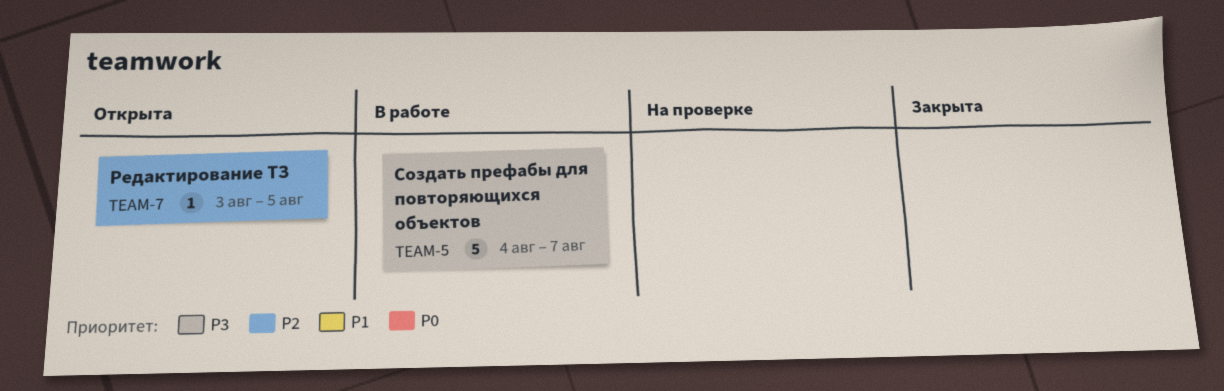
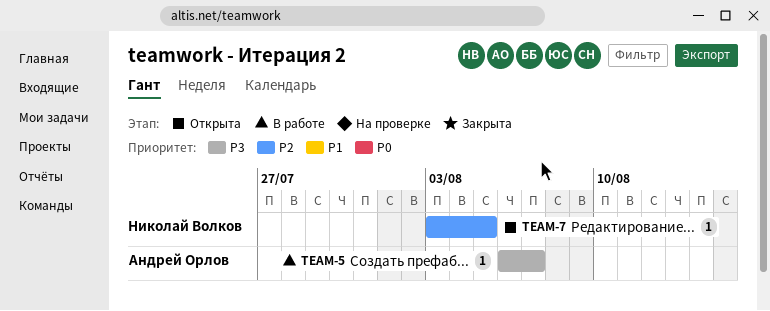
TEAM-5, estimate: 5 -> 1
TEAM-5, start: Aug 4 -> Aug 6

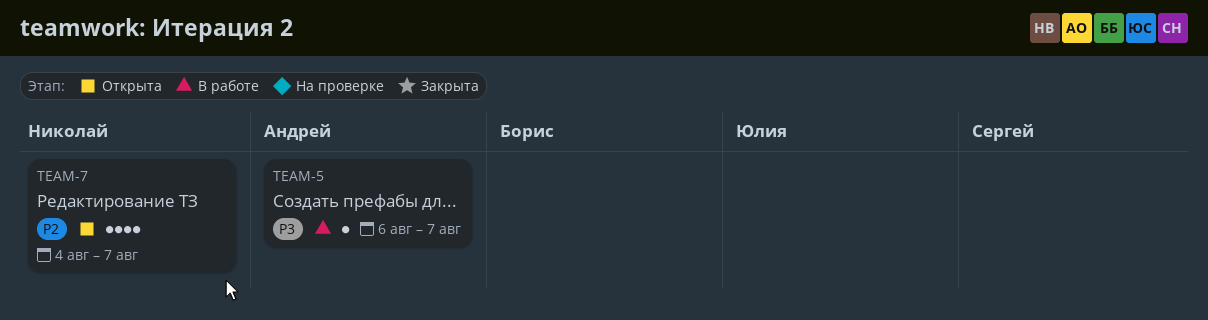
TEAM-7, estimate: 1 -> 4
TEAM-7, start: Aug 3 -> Aug 4
TEAM-7, due: Aug 5 -> Aug 7

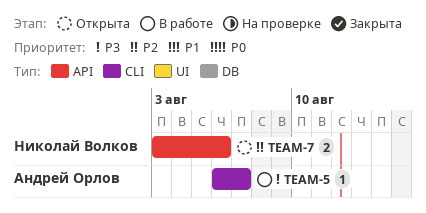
TEAM-7, estimate: 4 -> 2
TEAM-7, start: Aug 4 -> Aug 3
TEAM-7, due: Aug 7 -> Aug 6

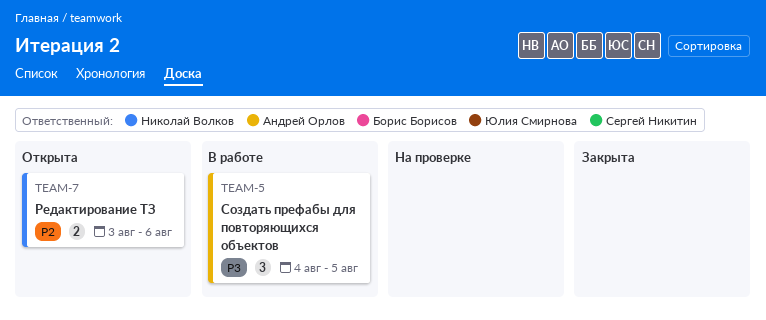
TEAM-5, estimate: 1 -> 3
TEAM-5, start: Aug 6 -> Aug 4
TEAM-5, due: Aug 7 -> Aug 5

